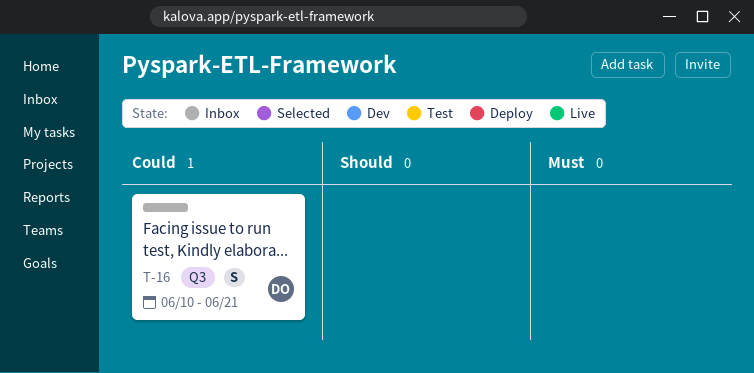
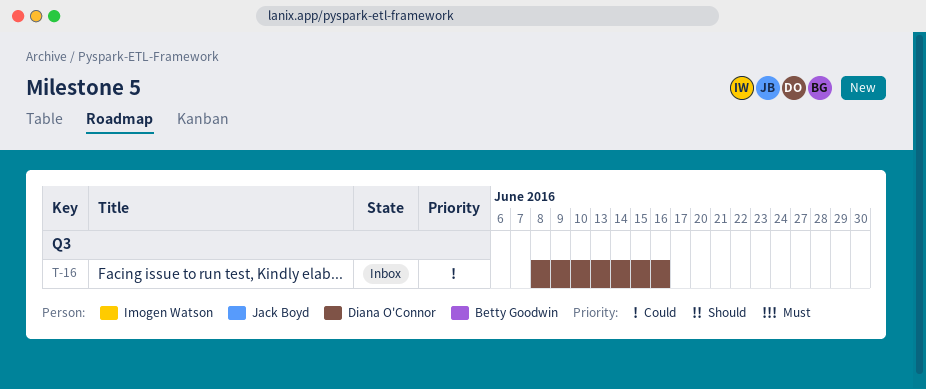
T-16, start: Jun 10 -> Jun 8
T-16, due: Jun 21 -> Jun 16

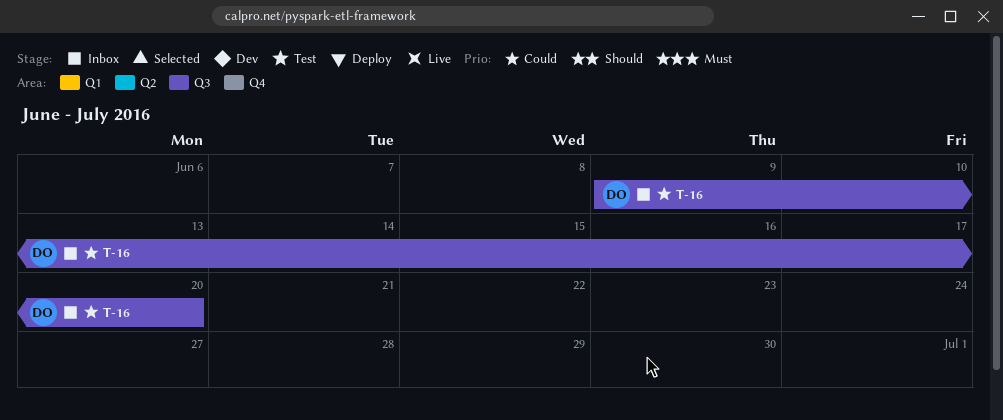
T-16, start: Jun 8 -> Jun 9
T-16, due: Jun 16 -> Jun 20

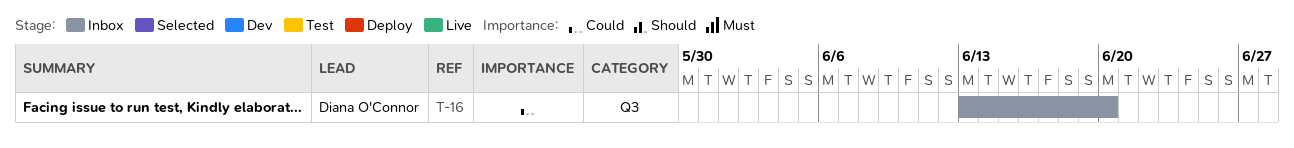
T-16, start: Jun 9 -> Jun 13

